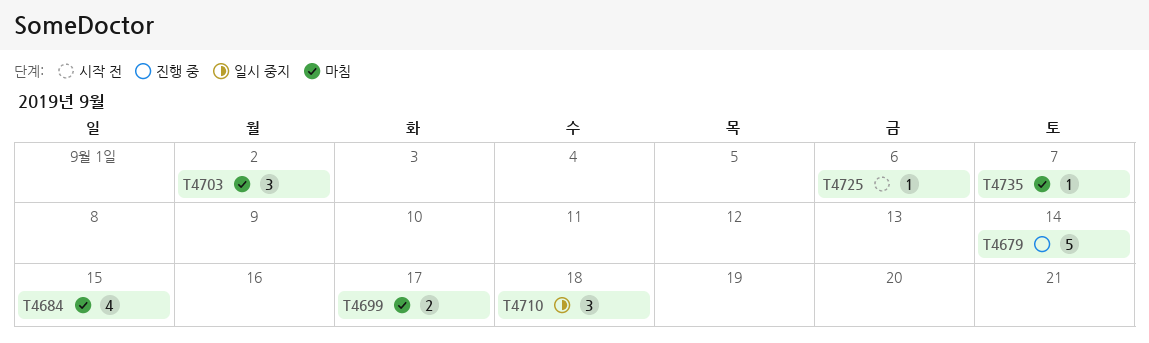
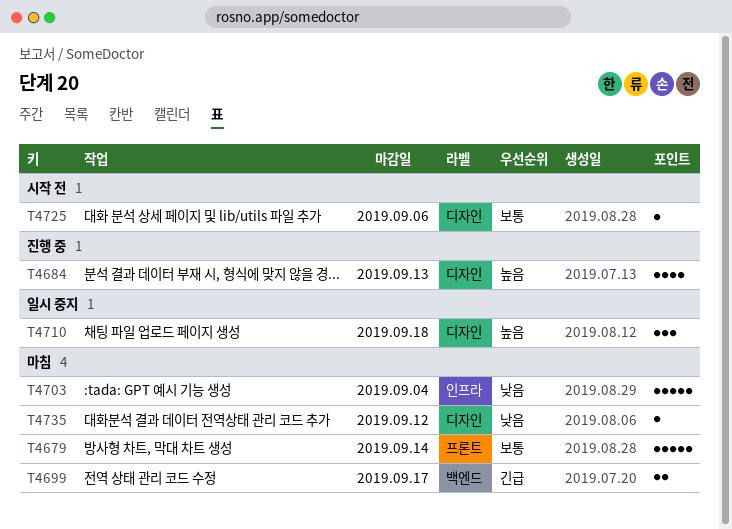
T4679, status: 진행 중 -> 마침
T4684, status: 마침 -> 진행 중
T4684, due: Sep 15 -> Sep 13
T4703, estimate: 3 -> 5
T4703, due: Sep 2 -> Sep 4
T4735, due: Sep 7 -> Sep 12

